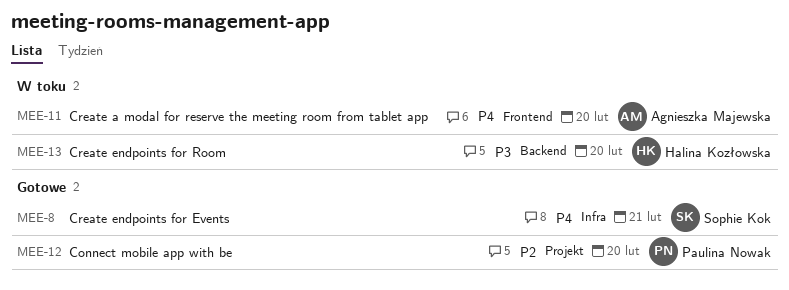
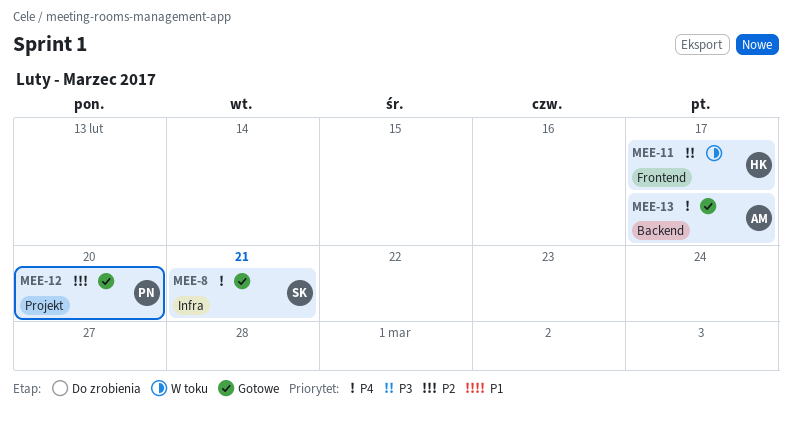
MEE-11, owner: Agnieszka Majewska -> Halina Kozłowska
MEE-11, priority: P4 -> P3
MEE-11, due: Feb 20 -> Feb 17
MEE-13, status: W toku -> Gotowe
MEE-13, owner: Halina Kozłowska -> Agnieszka Majewska
MEE-13, priority: P3 -> P4
MEE-13, due: Feb 20 -> Feb 17

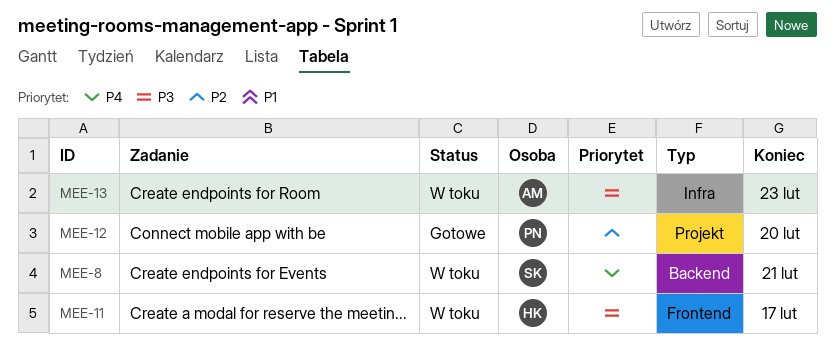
MEE-8, status: Gotowe -> W toku
MEE-8, label: Infra -> Backend
MEE-13, status: Gotowe -> W toku
MEE-13, priority: P4 -> P3
MEE-13, label: Backend -> Infra
MEE-13, due: Feb 17 -> Feb 23

